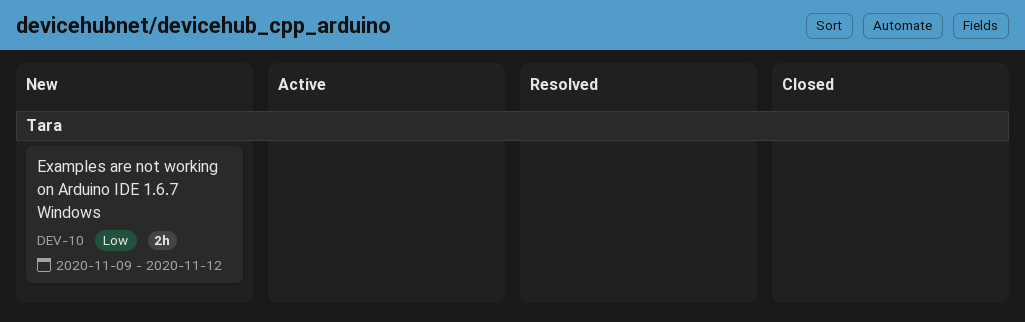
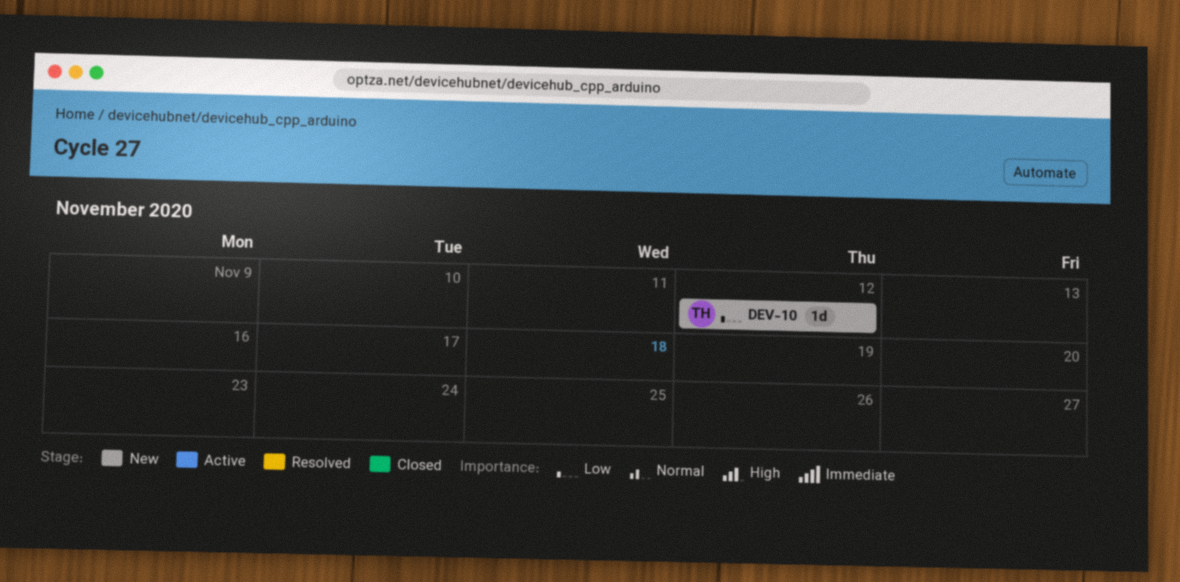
DEV-10, estimate: 2h -> 1d
DEV-10, start: Nov 9 -> Nov 12

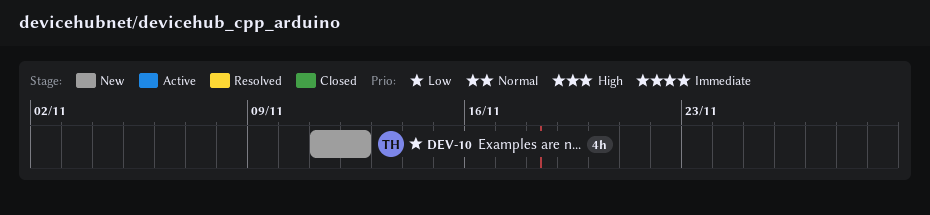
DEV-10, estimate: 1d -> 4h
DEV-10, start: Nov 12 -> Nov 11

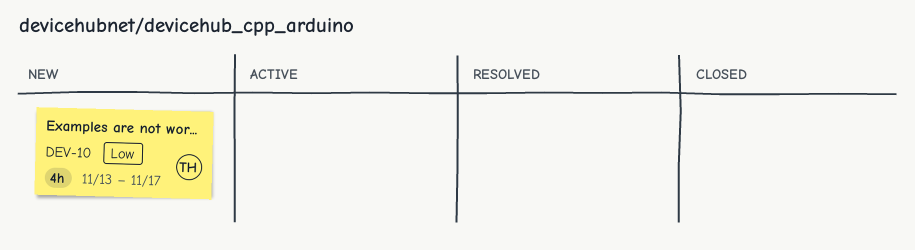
DEV-10, start: Nov 11 -> Nov 13
DEV-10, due: Nov 12 -> Nov 17

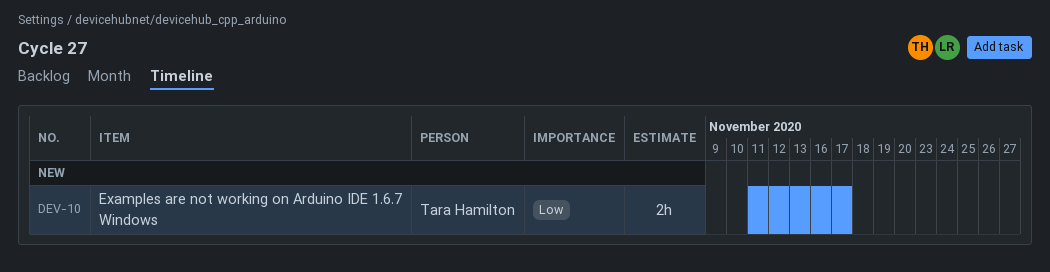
DEV-10, estimate: 4h -> 2h
DEV-10, start: Nov 13 -> Nov 11

